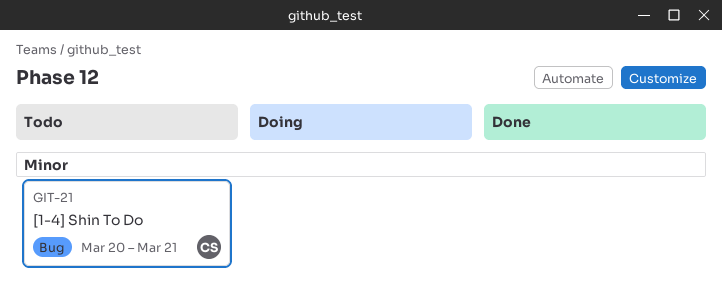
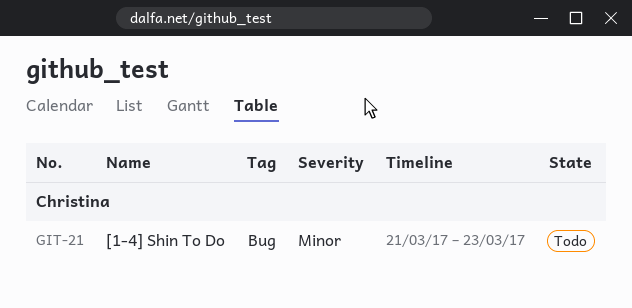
GIT-21, start: Mar 20 -> Mar 21
GIT-21, due: Mar 21 -> Mar 23

